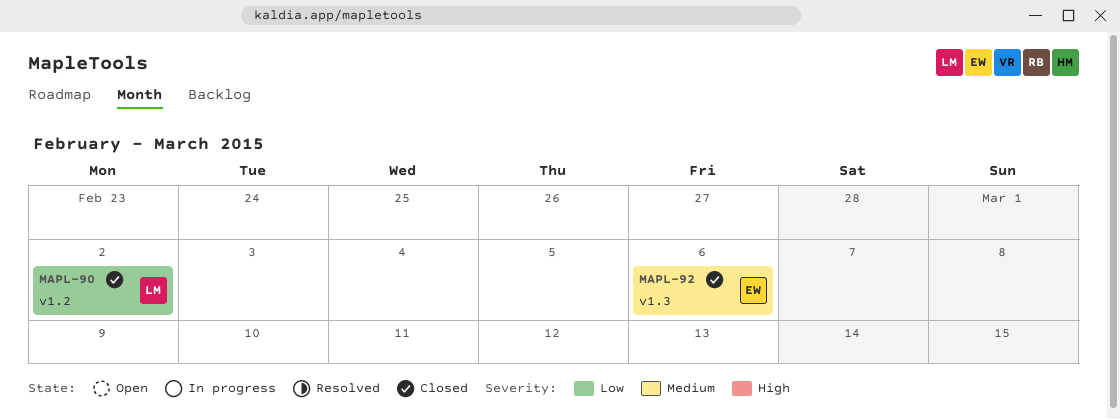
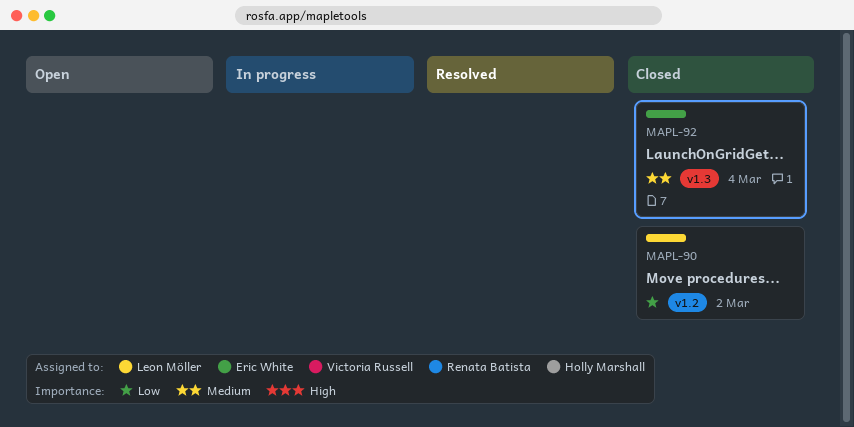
MAPL-92, due: Mar 6 -> Mar 4

